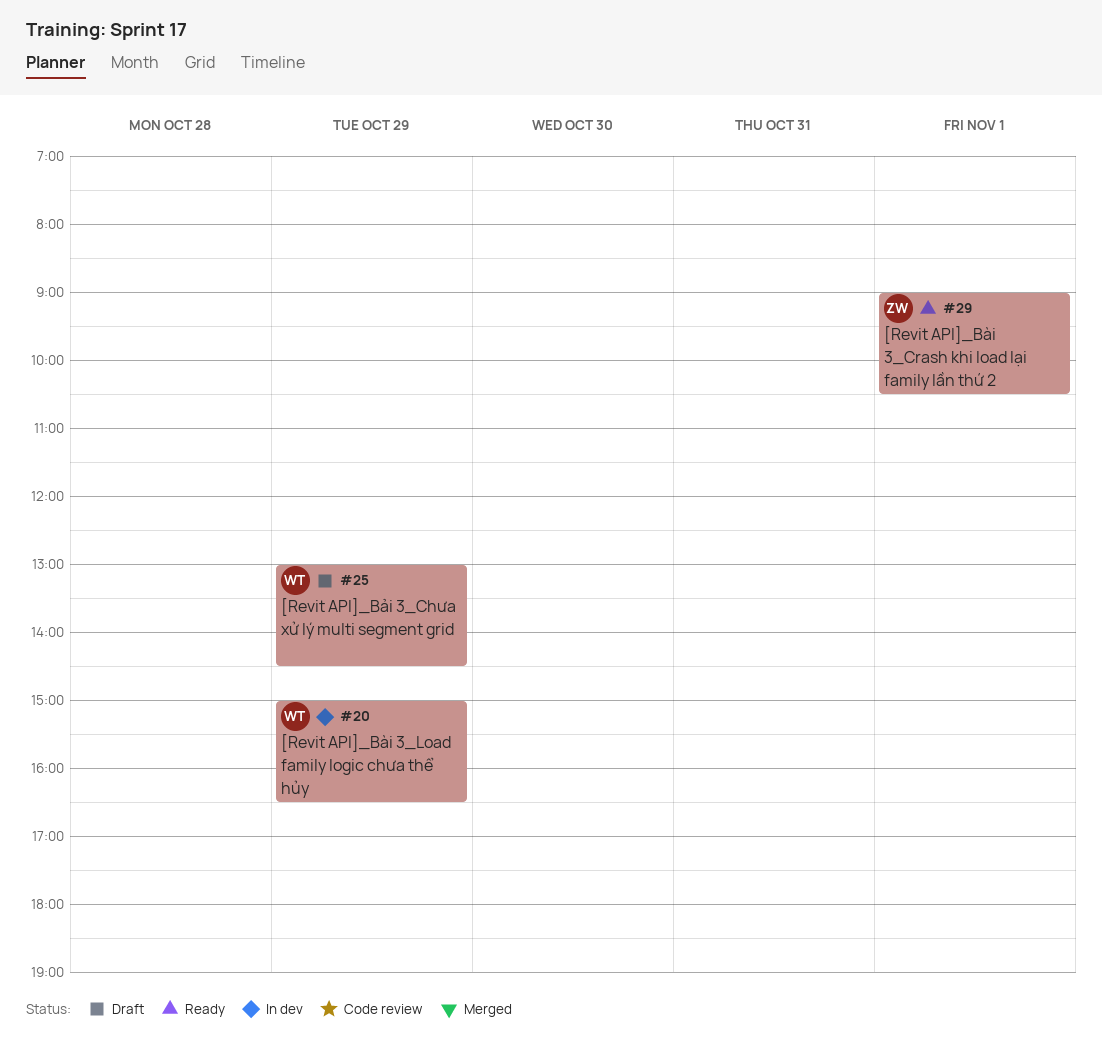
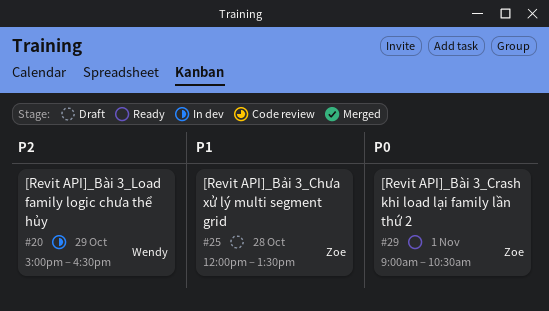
#25, owner: Wendy -> Zoe
#25, day: Oct 29 -> Oct 28
#25, begins: 13:00 -> 12:00
#25, ends: 14:30 -> 13:30

